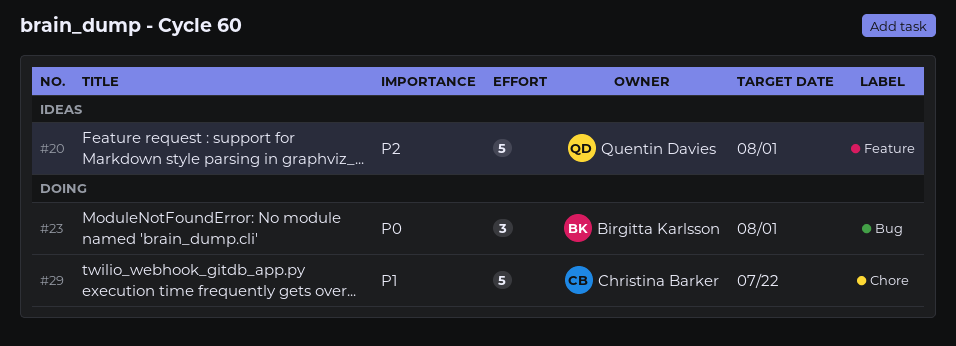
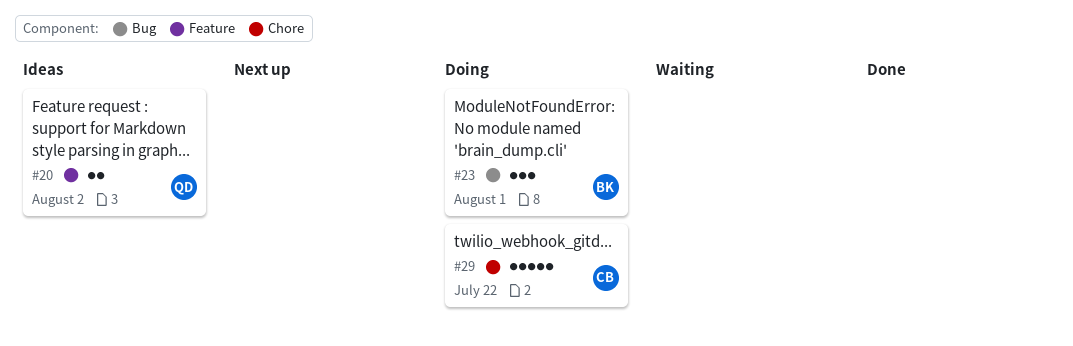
#20, estimate: 5 -> 2
#20, due: Aug 1 -> Aug 2

